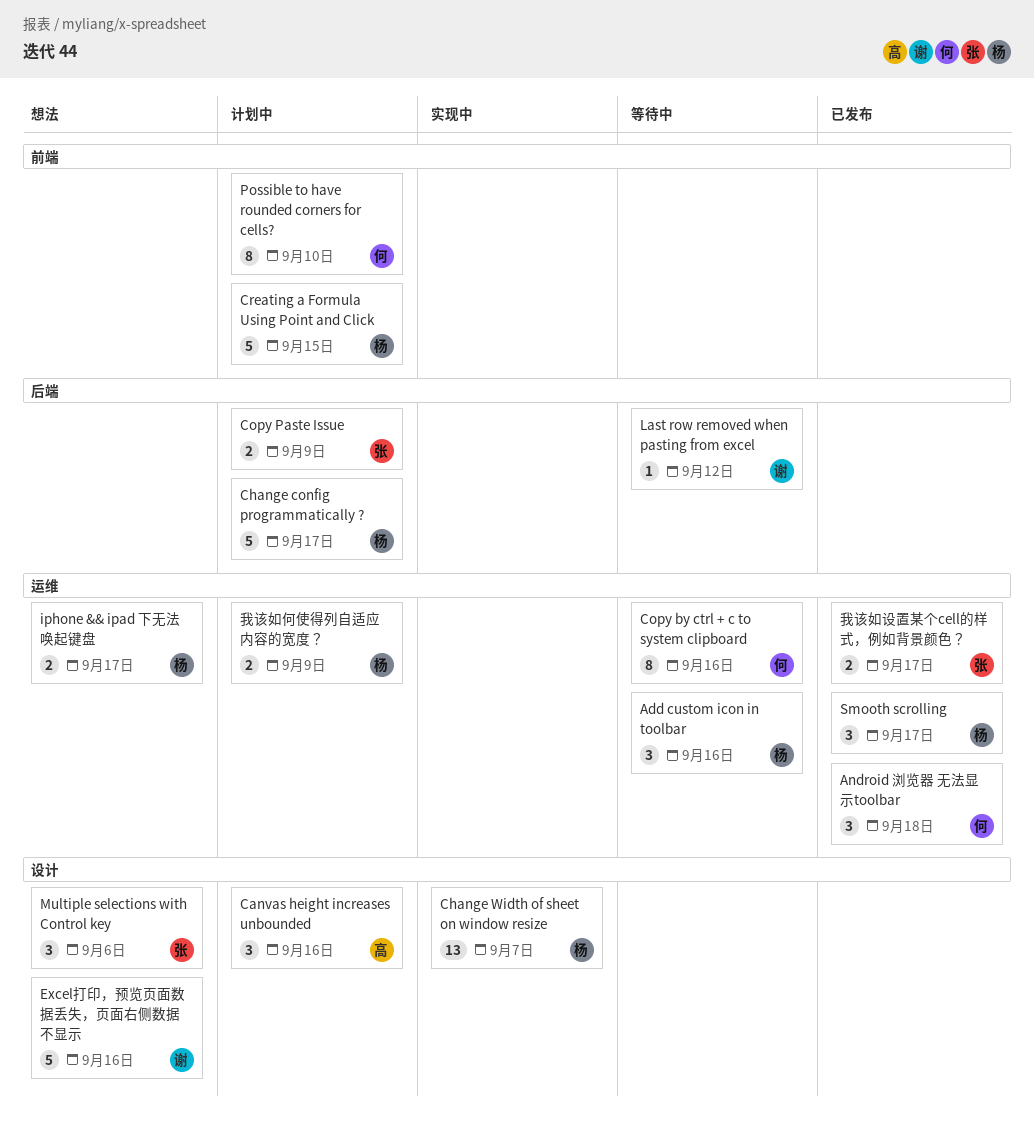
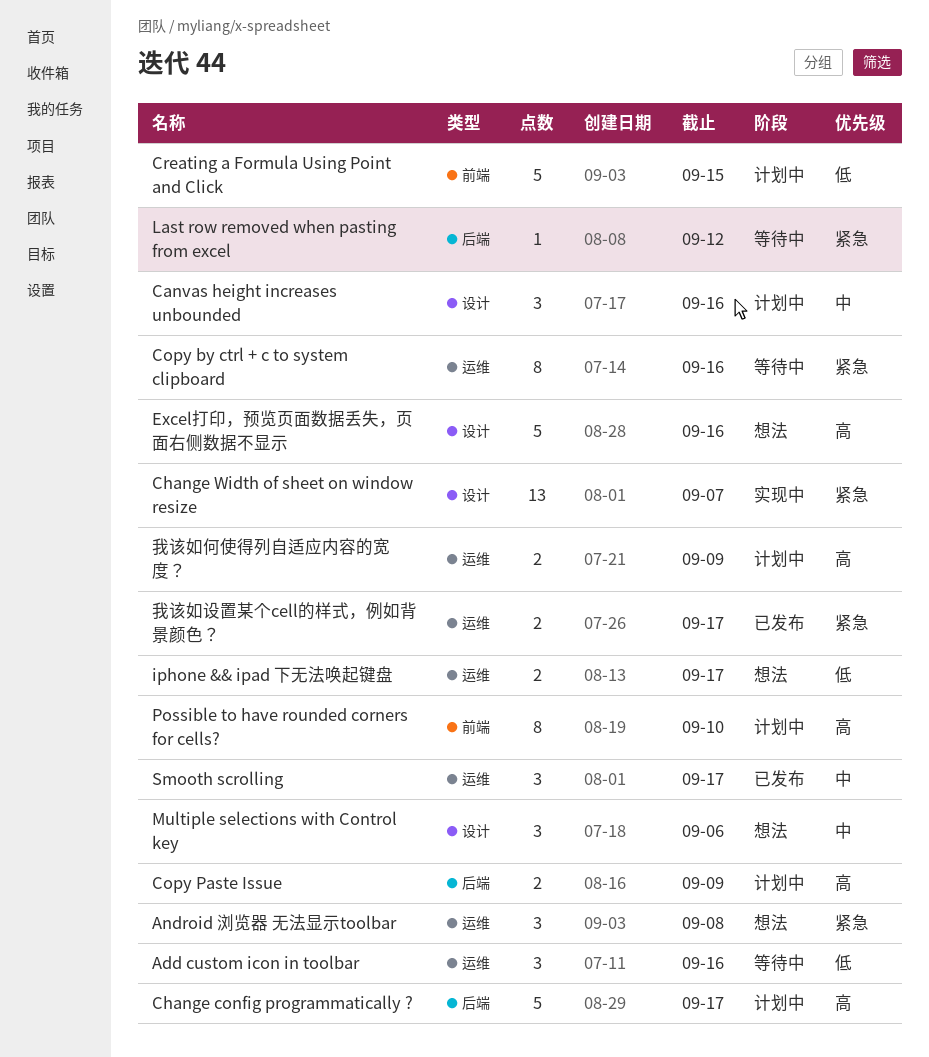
Android 浏览器 无法显示toolbar, status: 已发布 -> 想法
Android 浏览器 无法显示toolbar, due: Sep 18 -> Sep 8

